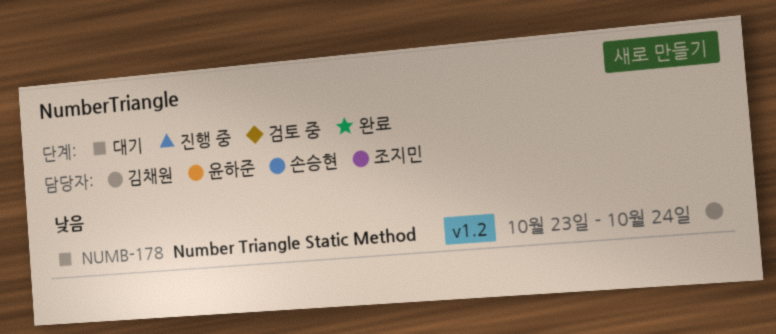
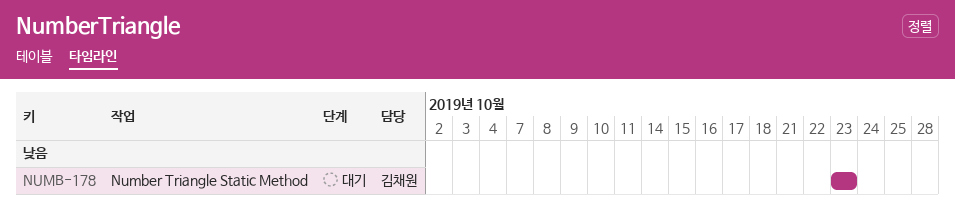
NUMB-178, due: Oct 24 -> Oct 23

